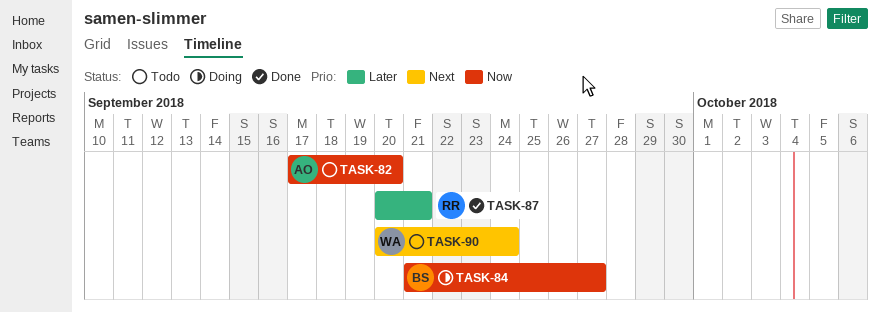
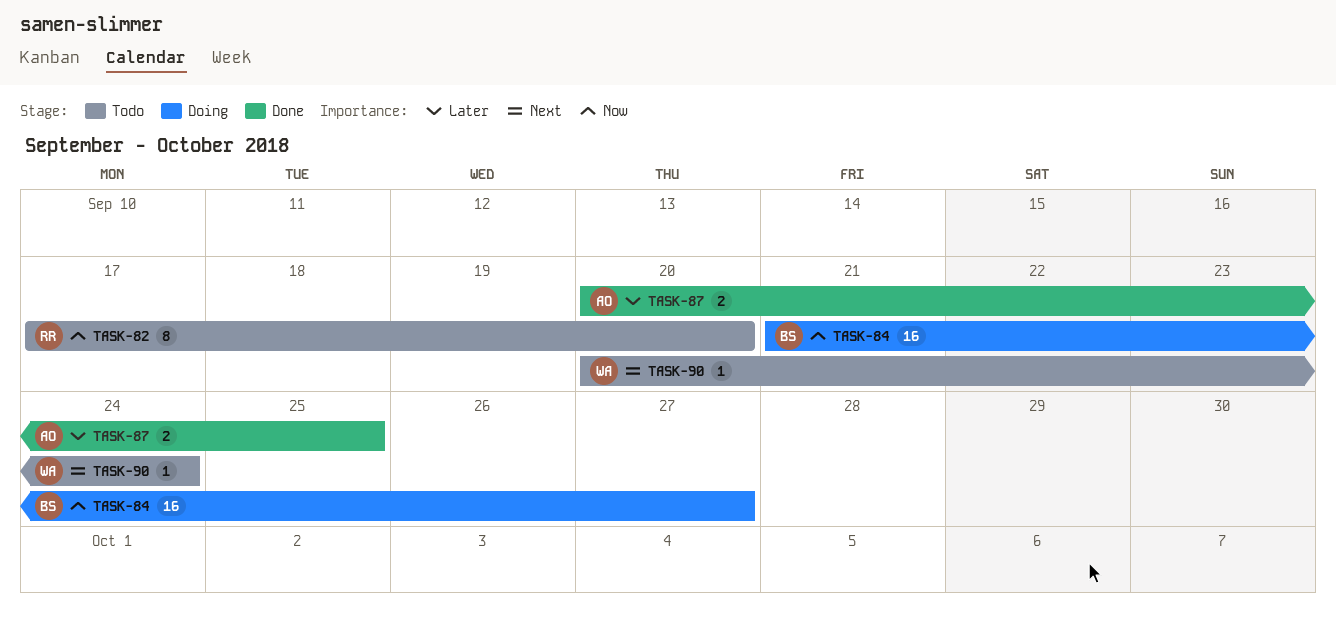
TASK-82, owner: AO -> RR
TASK-87, owner: RR -> AO
TASK-87, due: Sep 21 -> Sep 25

